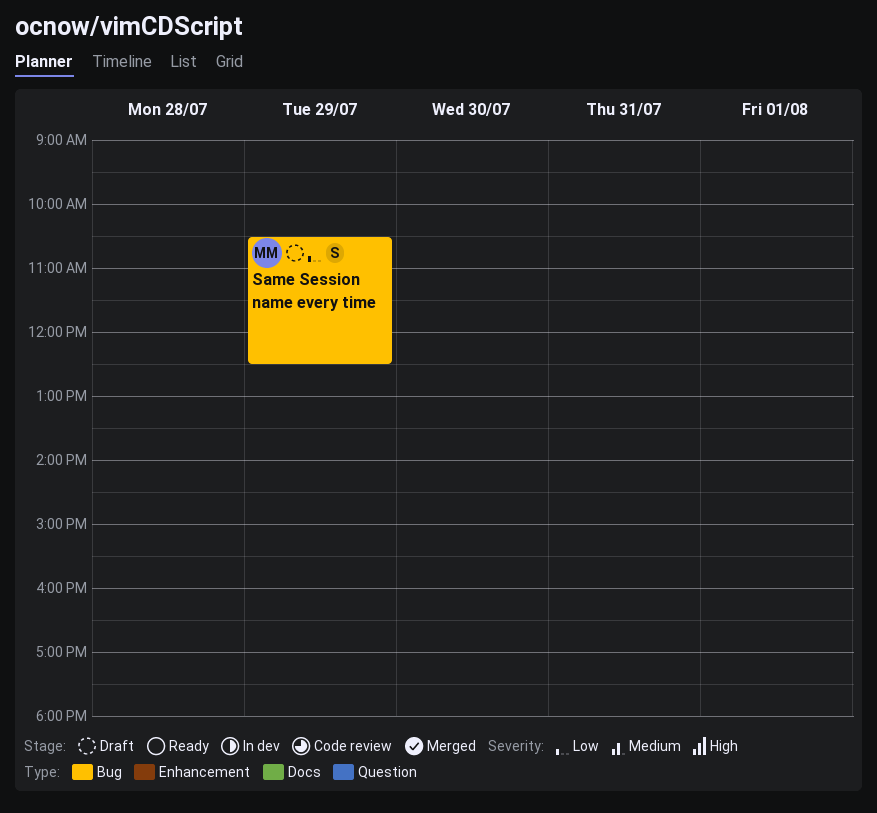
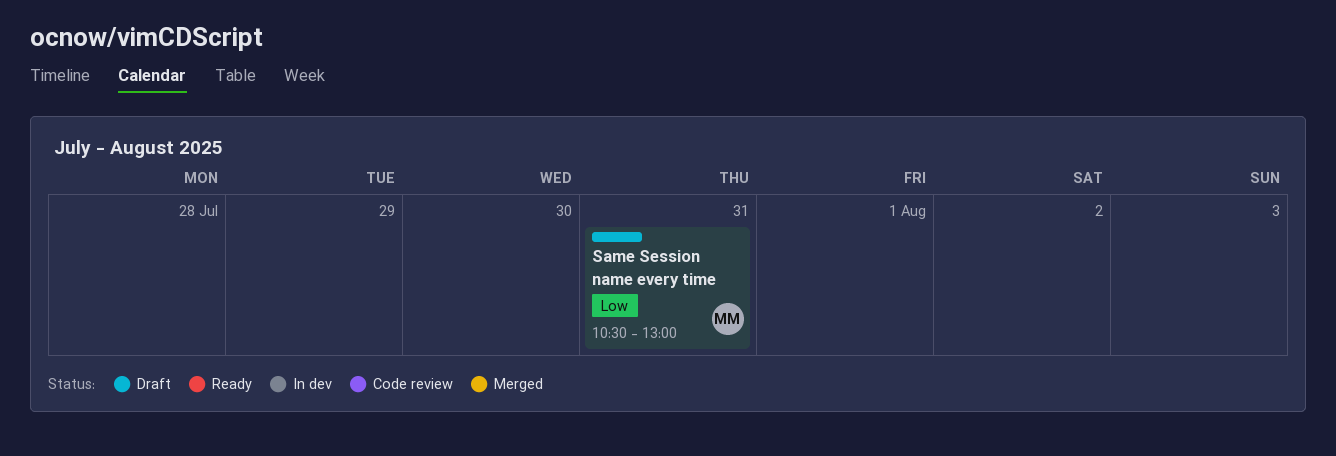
Same Session name every time, day: Jul 29 -> Jul 31
Same Session name every time, ends: 12:30 -> 13:00

